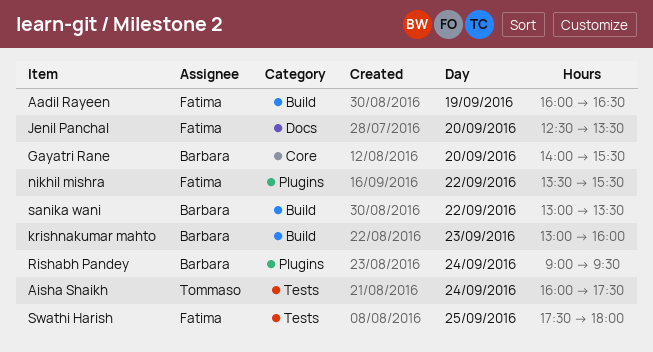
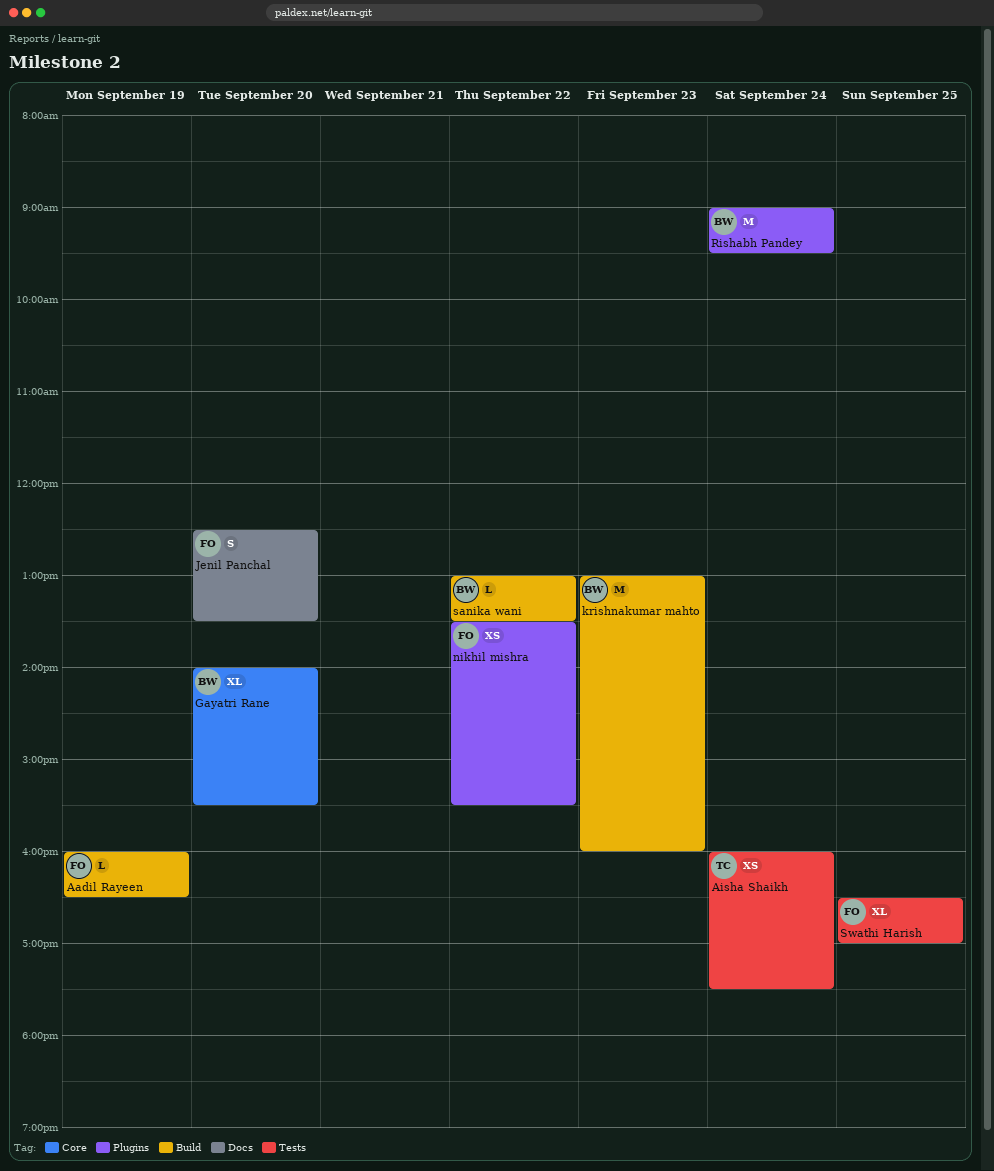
Swathi Harish, begins: 17:30 -> 16:30
Swathi Harish, ends: 18:00 -> 17:00

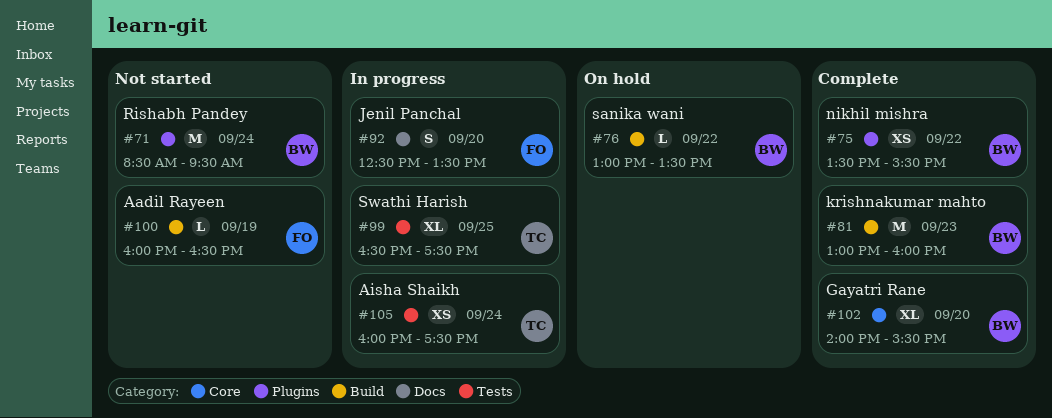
nikhil mishra, owner: FO -> BW
Rishabh Pandey, begins: 09:00 -> 08:30
Swathi Harish, owner: FO -> TC
Swathi Harish, ends: 17:00 -> 17:30

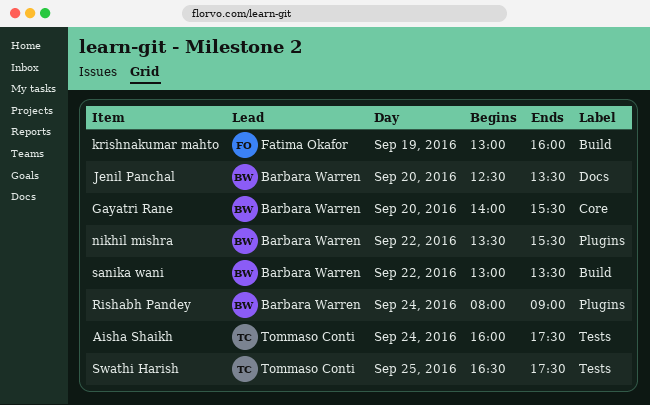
Aadil Rayeen: present -> none
Jenil Panchal, owner: Fatima Okafor -> Barbara Warren
krishnakumar mahto, owner: Barbara Warren -> Fatima Okafor
krishnakumar mahto, day: Sep 23 -> Sep 19
Rishabh Pandey, begins: 08:30 -> 08:00
Rishabh Pandey, ends: 09:30 -> 09:00

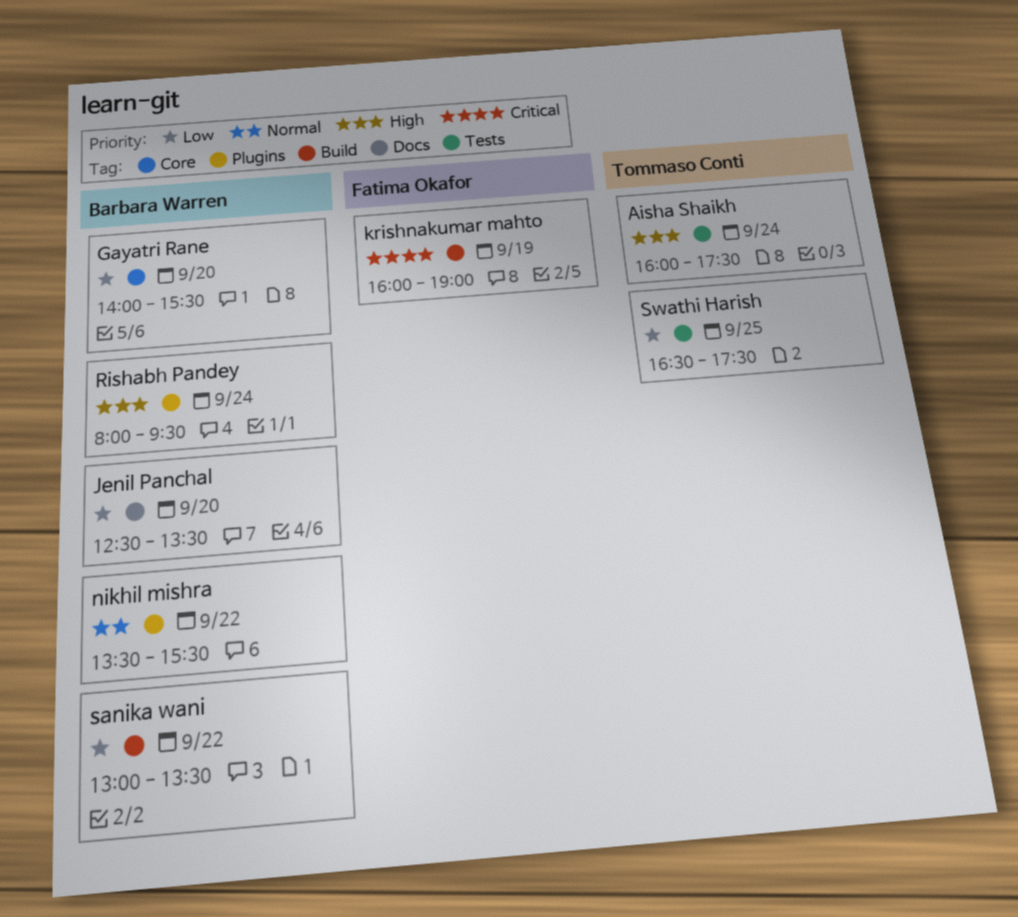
krishnakumar mahto, begins: 13:00 -> 16:00
krishnakumar mahto, ends: 16:00 -> 19:00
Rishabh Pandey, ends: 09:00 -> 09:30

